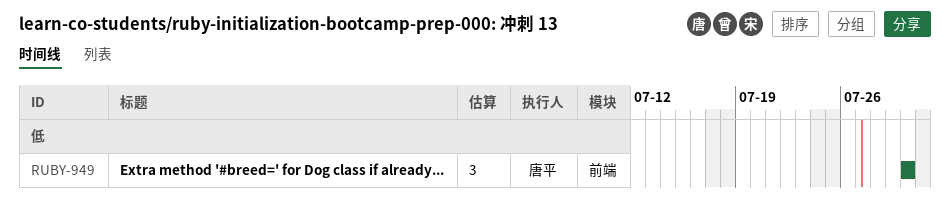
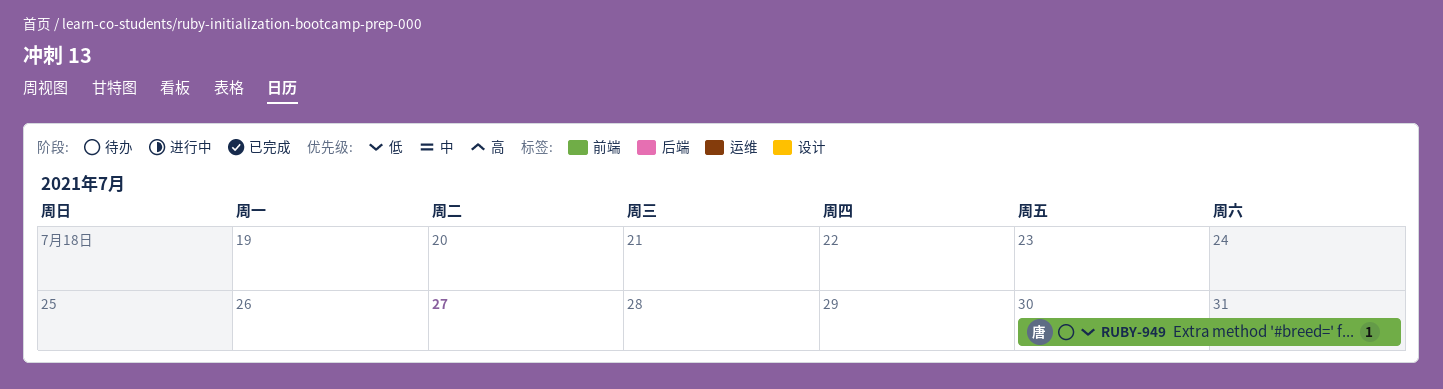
RUBY-949, estimate: 3 -> 1
RUBY-949, due: Jul 30 -> Jul 31

